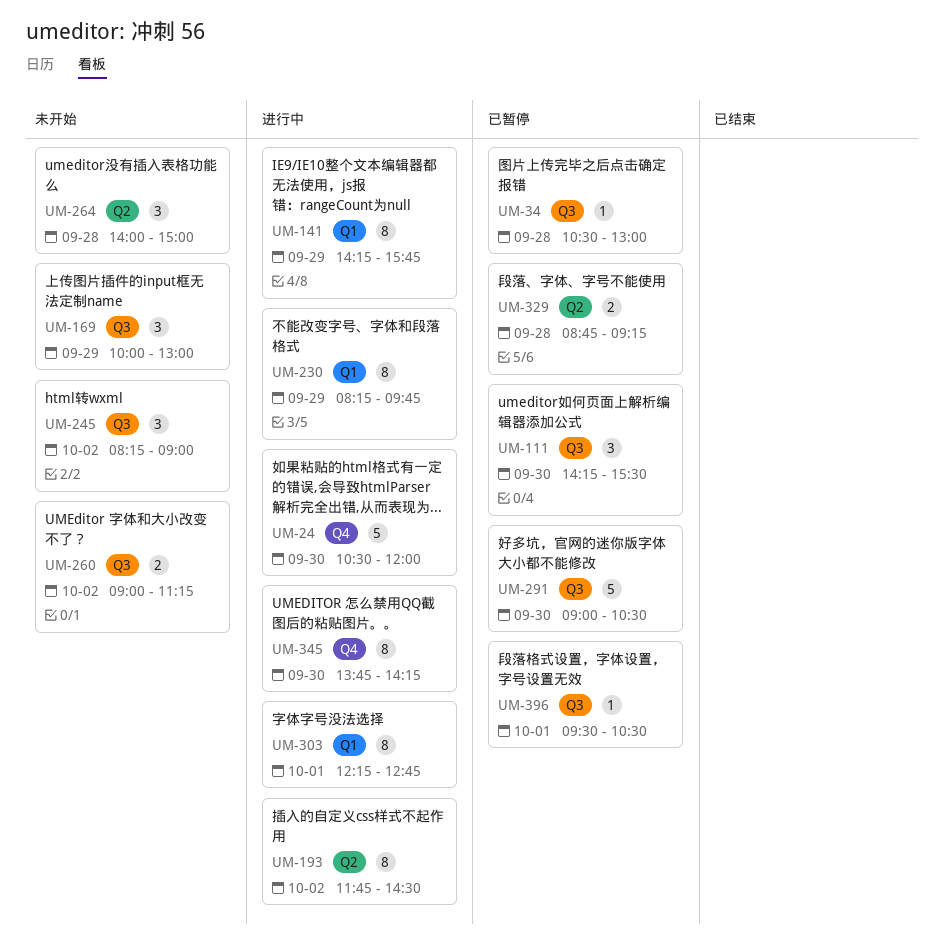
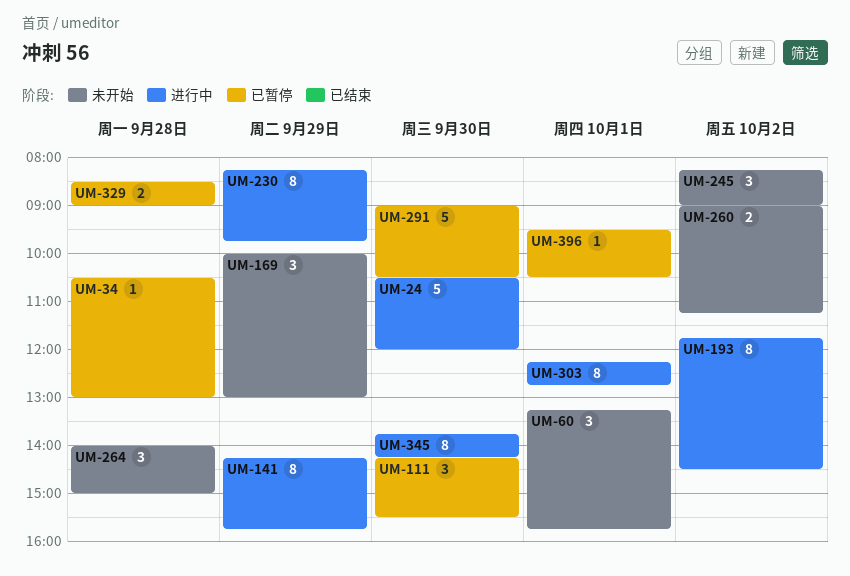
UM-60: none -> present
UM-329, begins: 08:45 -> 08:30
UM-329, ends: 09:15 -> 09:00

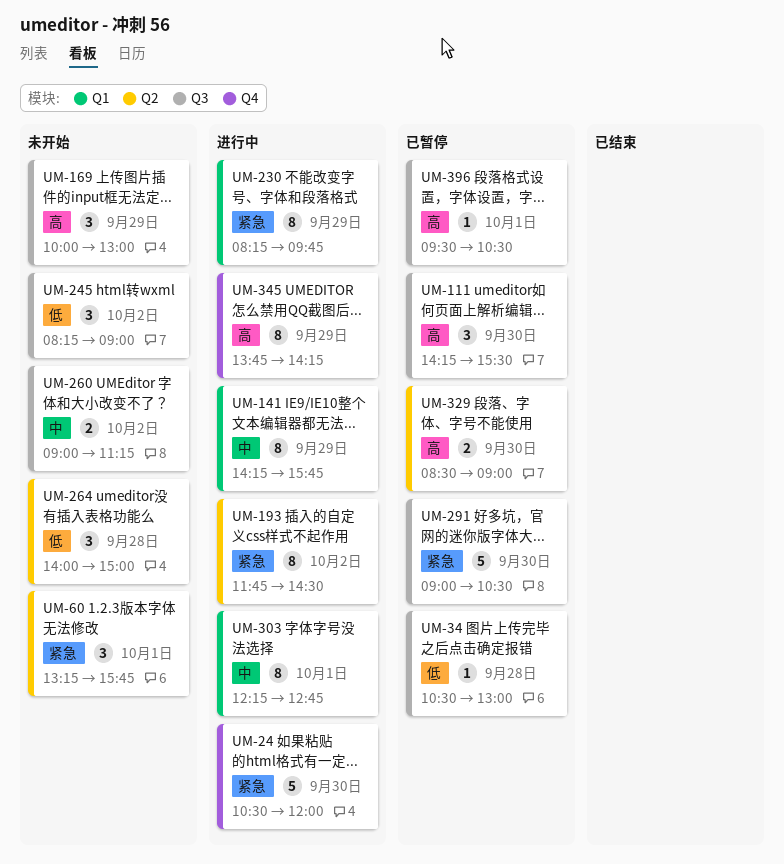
UM-329, day: Sep 28 -> Sep 30
UM-345, day: Sep 30 -> Sep 29

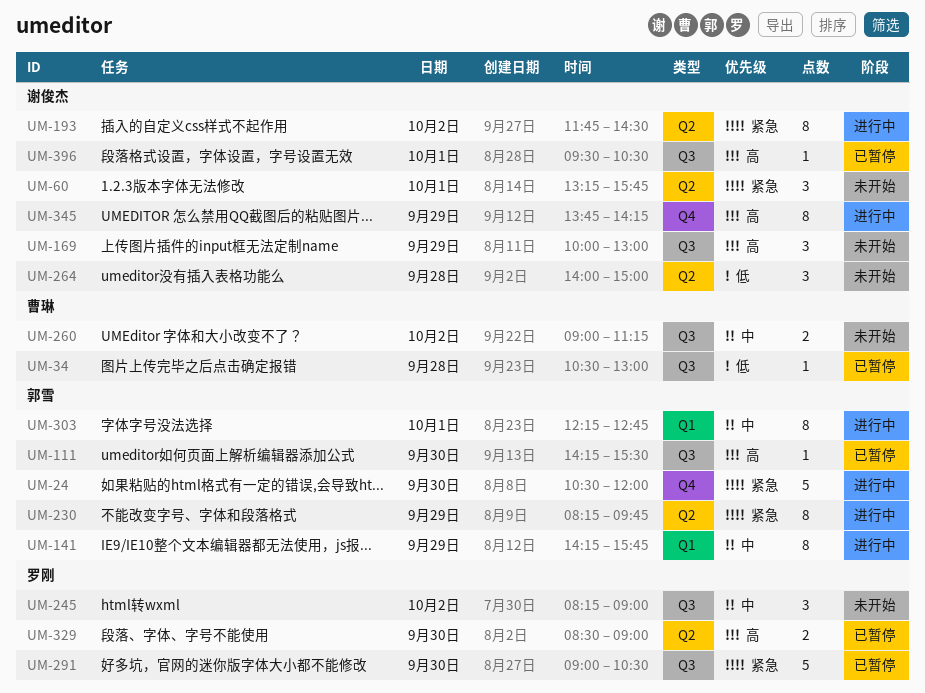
UM-111, estimate: 3 -> 1
UM-230, label: Q1 -> Q2
UM-245, priority: 低 -> 中

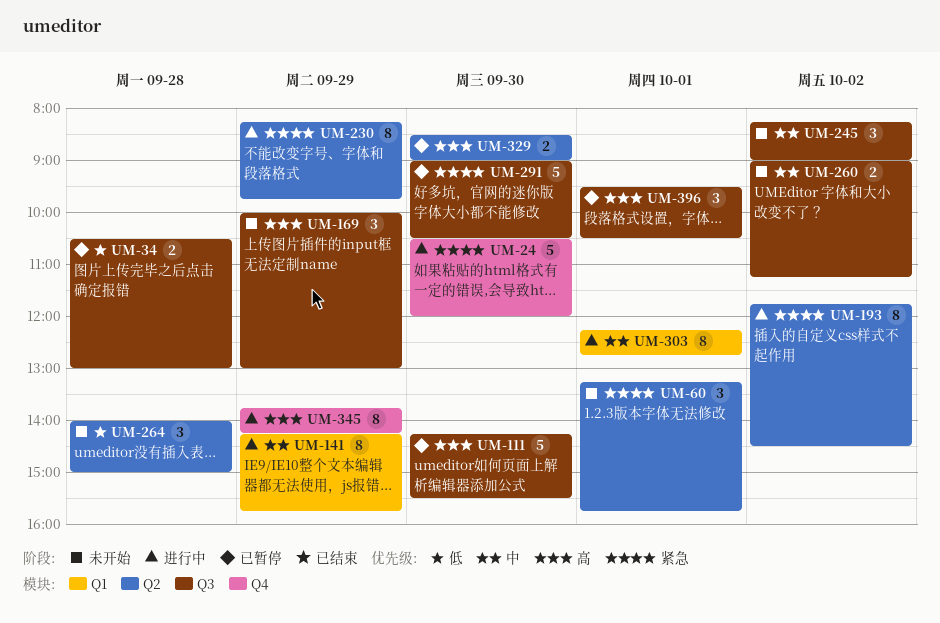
UM-34, estimate: 1 -> 2
UM-111, estimate: 1 -> 5
UM-396, estimate: 1 -> 3

